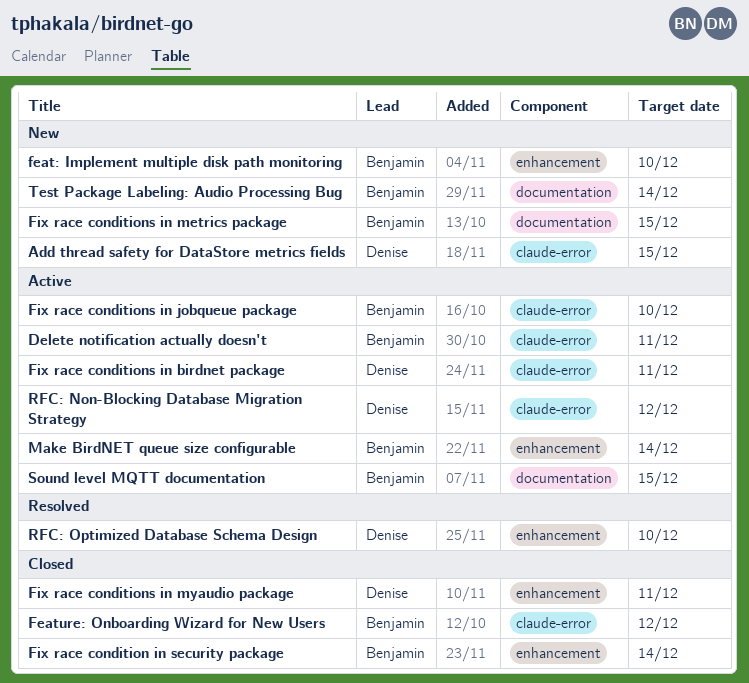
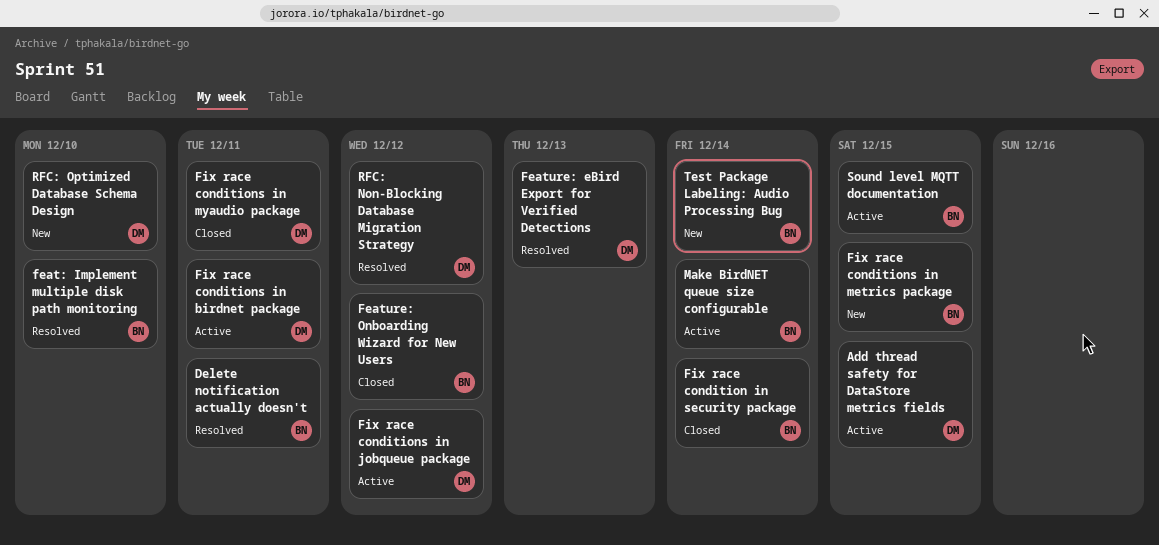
Add thread safety for DataStore metrics fields, status: New -> Active
Delete notification actually doesn't, status: Active -> Resolved
feat: Implement multiple disk path monitoring, status: New -> Resolved
Feature: eBird Export for Verified Detections: none -> present
Fix race conditions in jobqueue package, owner: Benjamin -> Denise
Fix race conditions in jobqueue package, due: Dec 10 -> Dec 12
RFC: Non-Blocking Database Migration Strategy, status: Active -> Resolved
RFC: Optimized Database Schema Design, status: Resolved -> New

